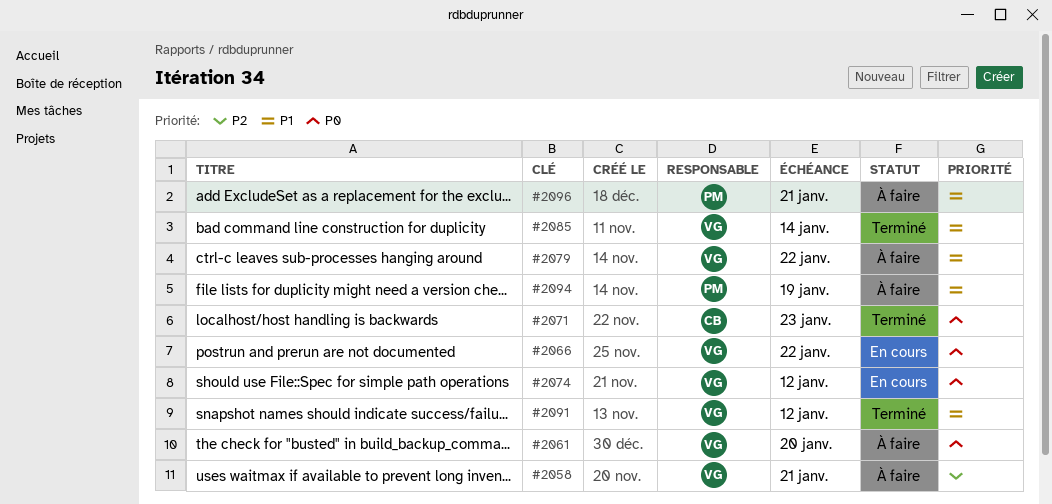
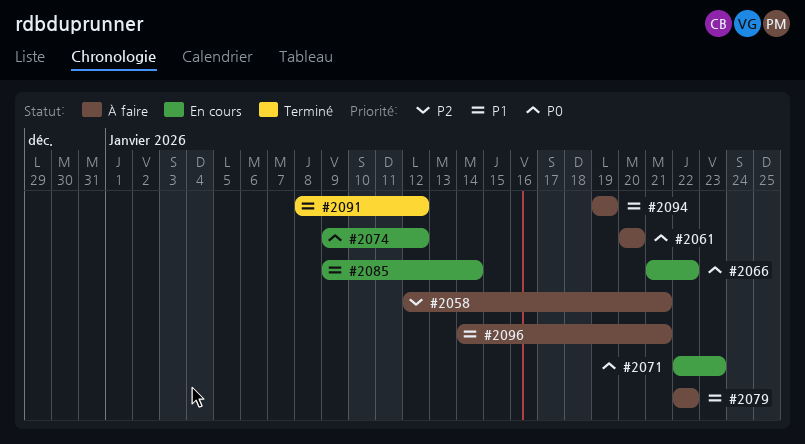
#2071, status: Terminé -> En cours
#2085, status: Terminé -> En cours

